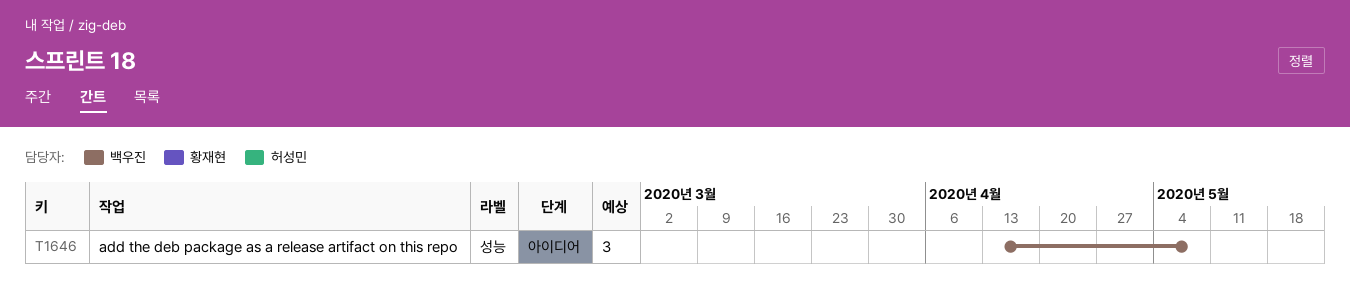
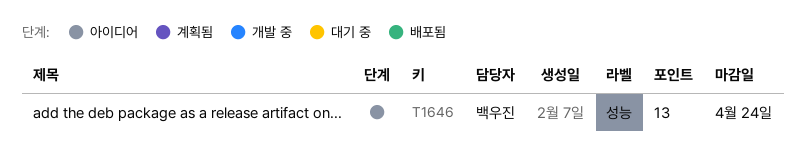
T1646, estimate: 3 -> 13
T1646, due: May 8 -> Apr 24

